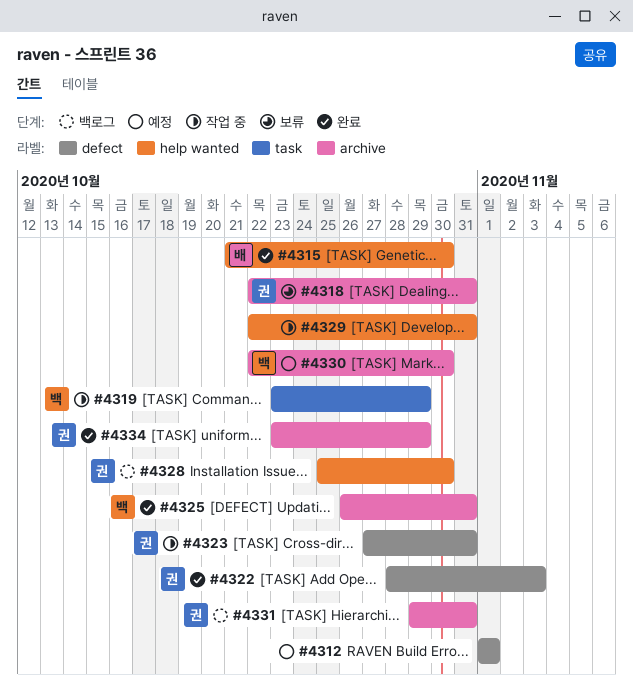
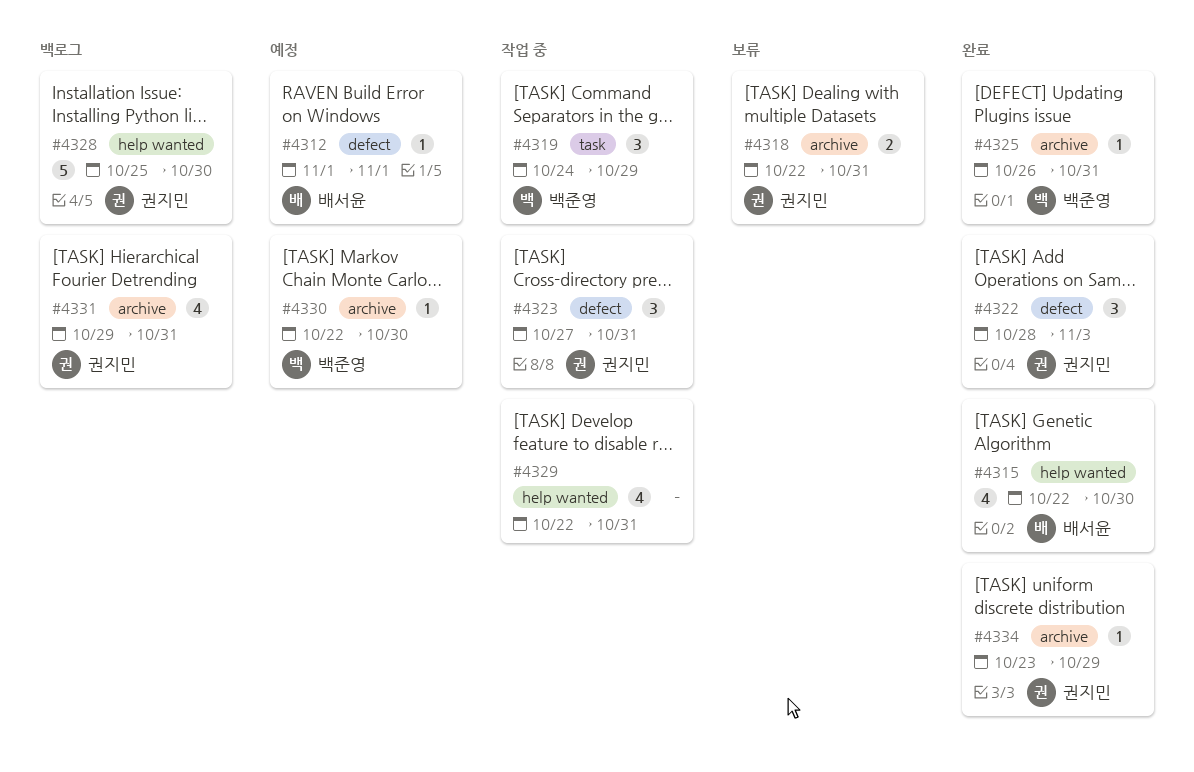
#4312, owner: none -> 배서윤
#4315, start: Oct 21 -> Oct 22
#4319, start: Oct 23 -> Oct 24

